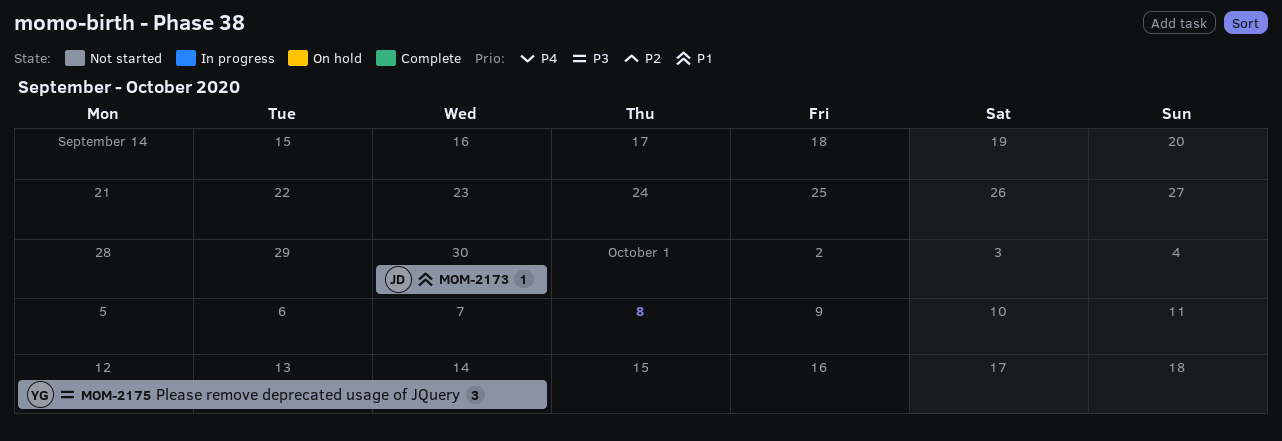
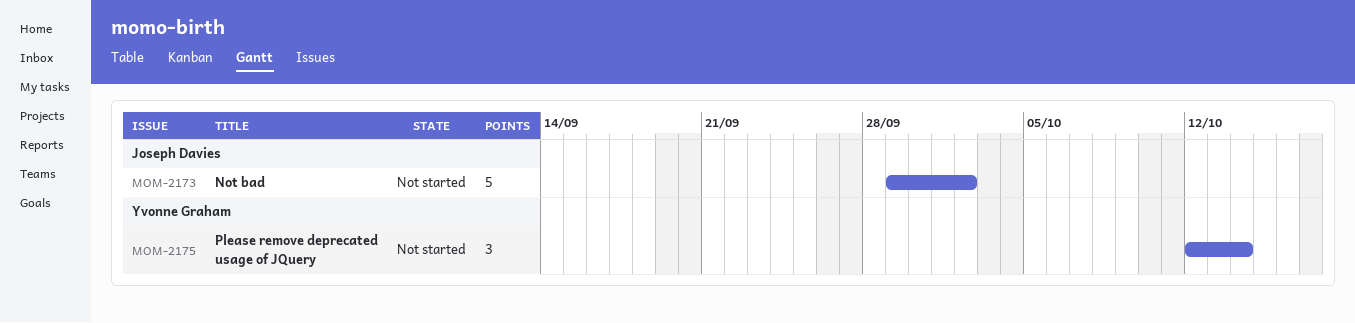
MOM-2173, estimate: 1 -> 5
MOM-2173, start: Sep 30 -> Sep 29
MOM-2173, due: Sep 30 -> Oct 2

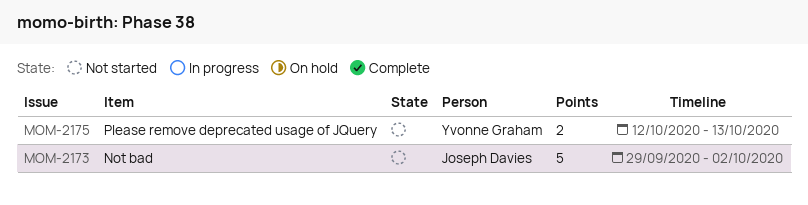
MOM-2175, estimate: 3 -> 2
MOM-2175, due: Oct 14 -> Oct 13

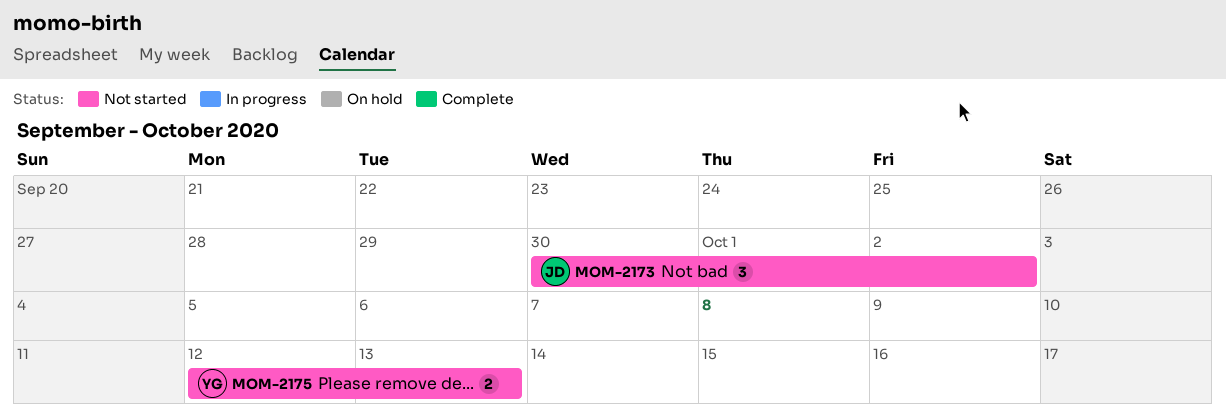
MOM-2173, estimate: 5 -> 3
MOM-2173, start: Sep 29 -> Sep 30

